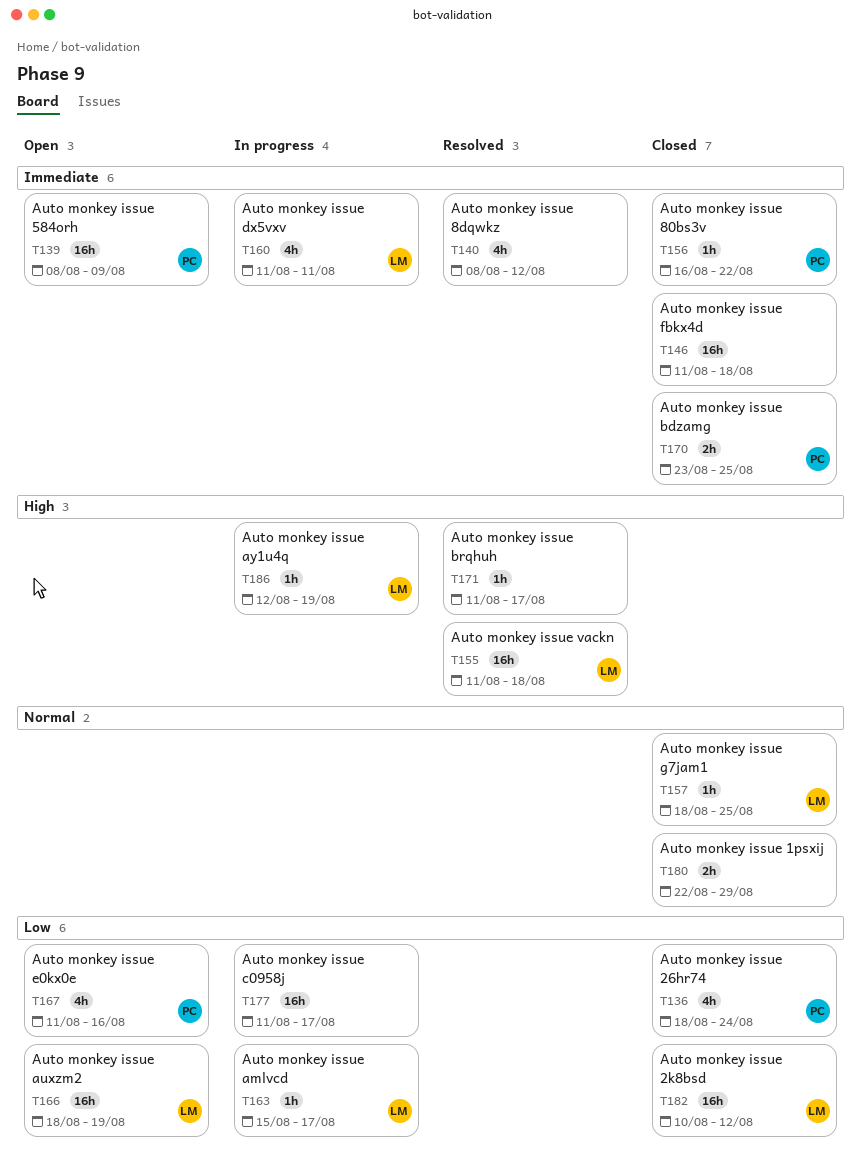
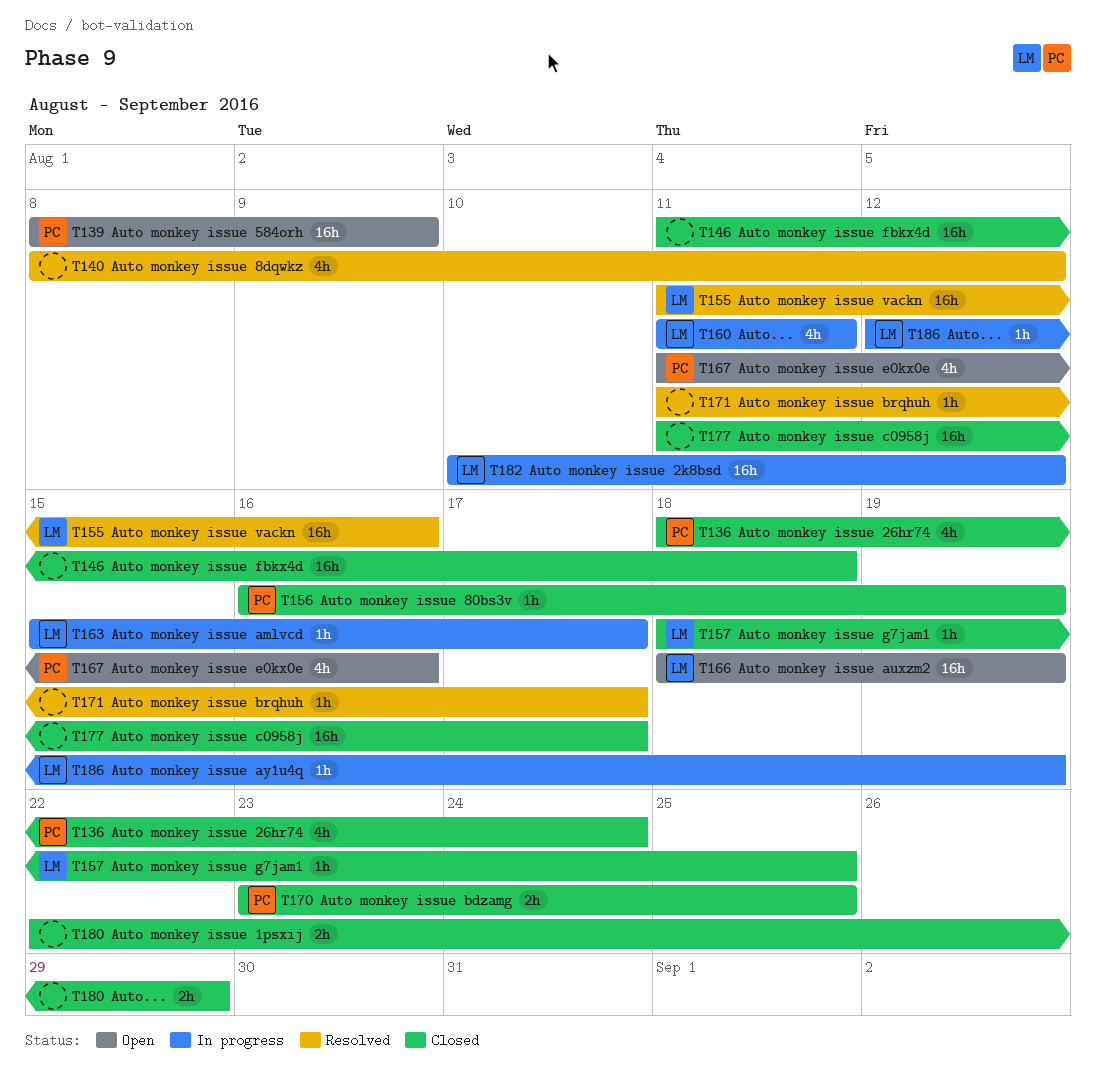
T155, due: Aug 18 -> Aug 16
T156, due: Aug 22 -> Aug 19
T177, status: In progress -> Closed
T182, status: Closed -> In progress

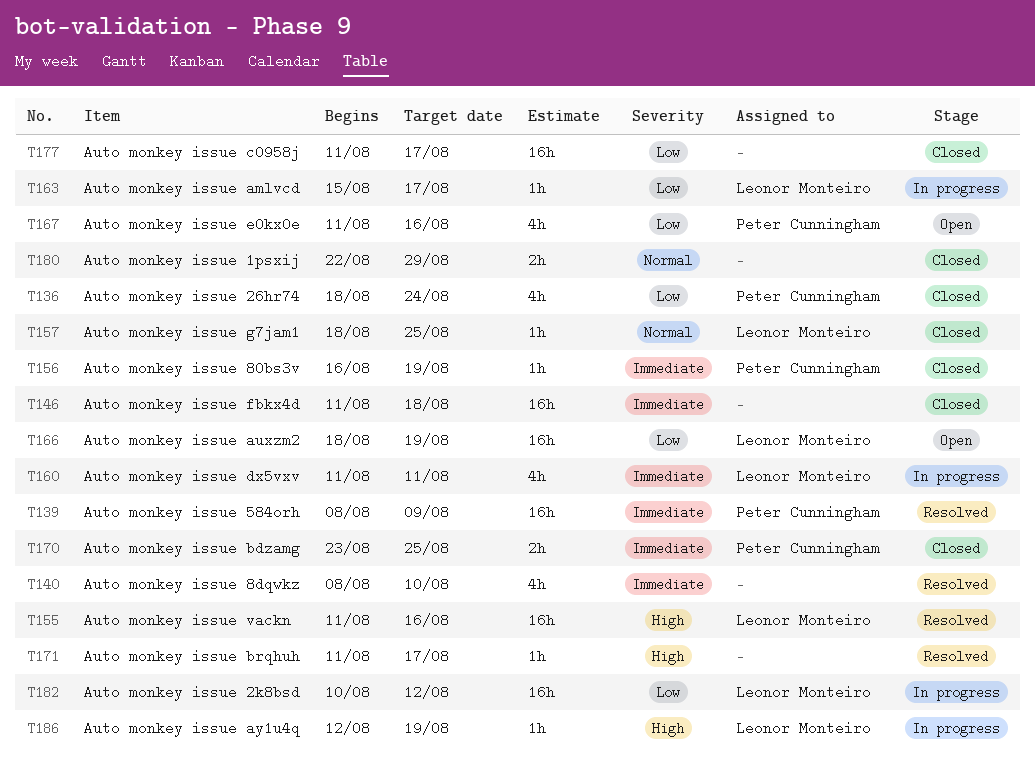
T139, status: Open -> Resolved
T140, due: Aug 12 -> Aug 10

